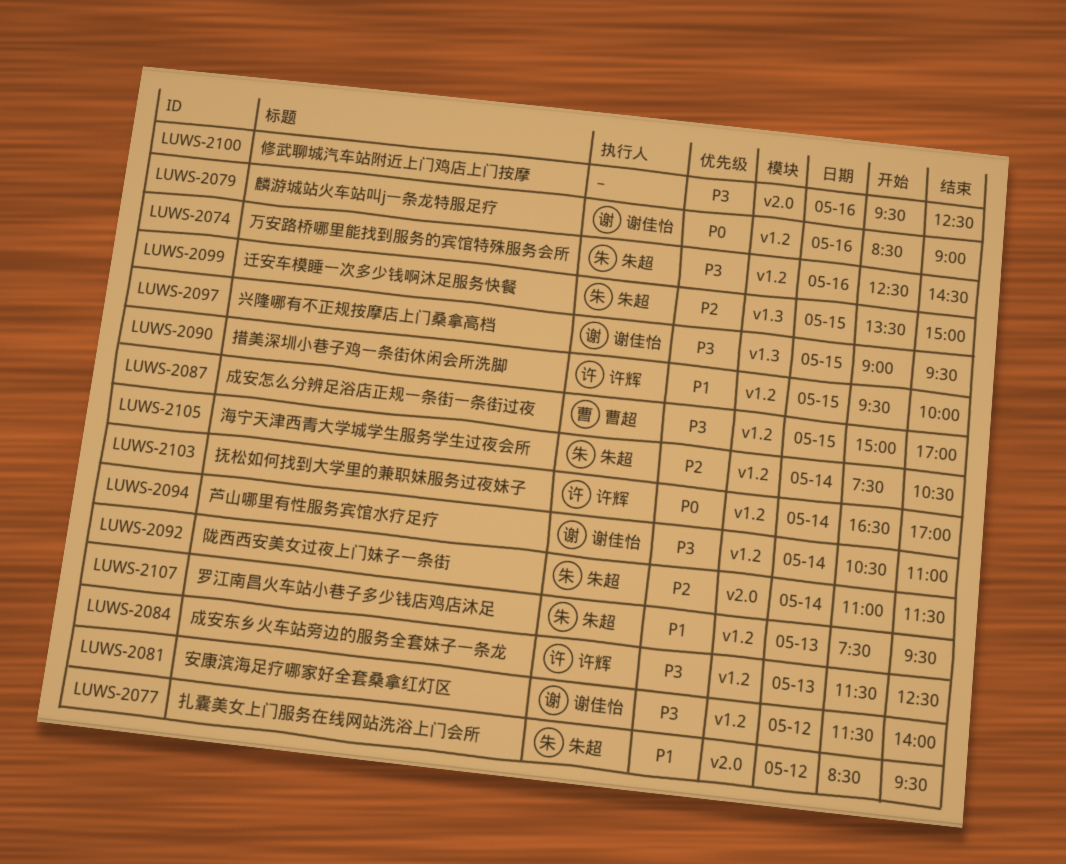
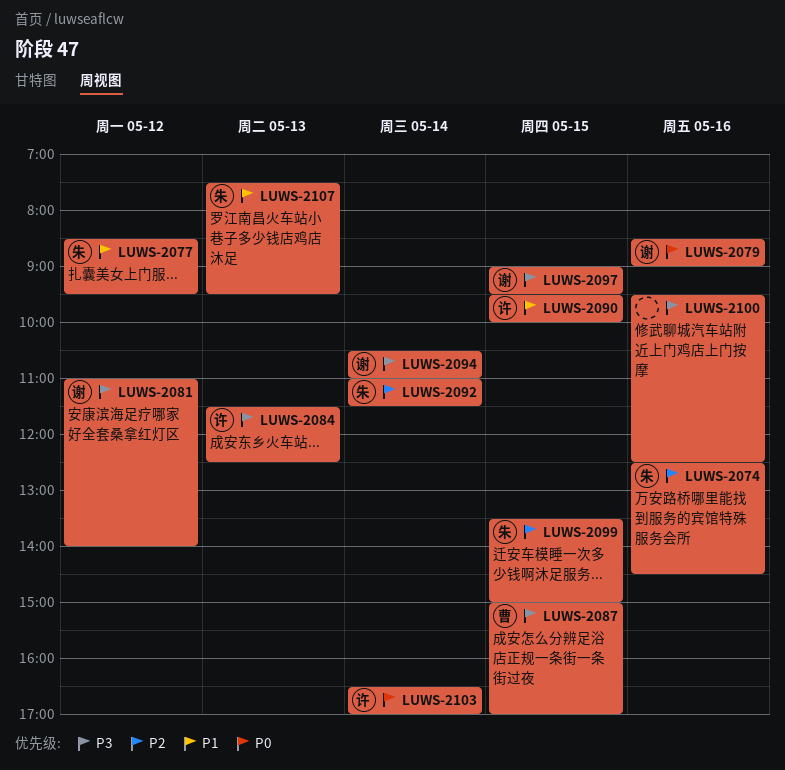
LUWS-2074, priority: P3 -> P2
LUWS-2081, begins: 11:30 -> 11:00
LUWS-2105: present -> none

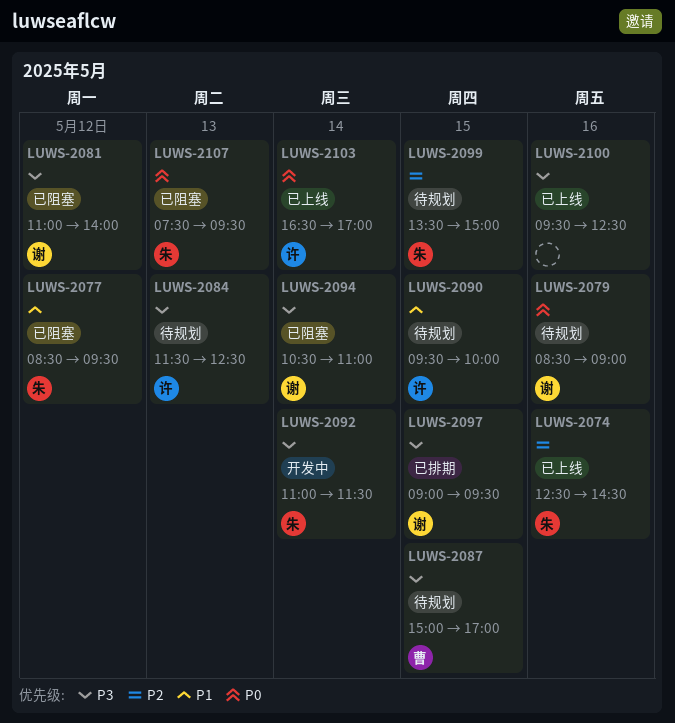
LUWS-2092, priority: P2 -> P3
LUWS-2107, priority: P1 -> P0

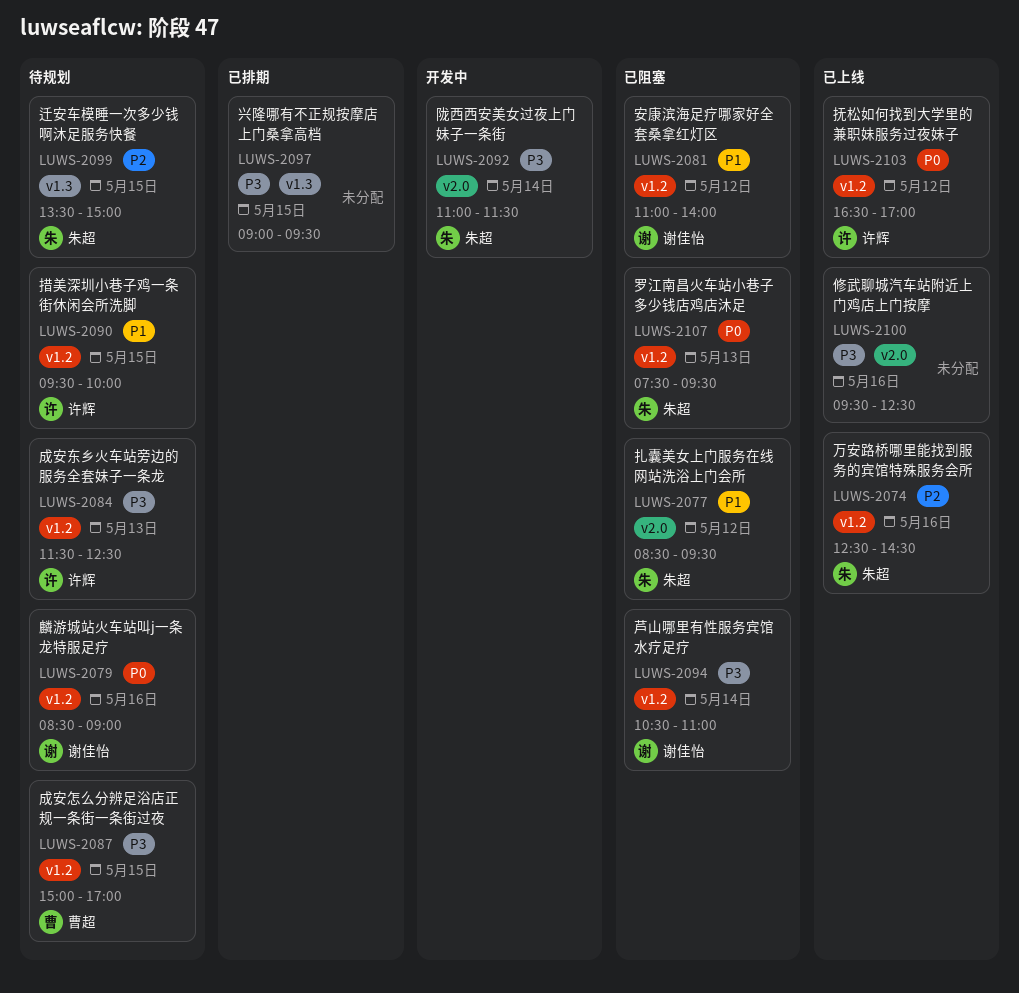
LUWS-2081, priority: P3 -> P1
LUWS-2097, owner: 谢佳怡 -> none
LUWS-2103, day: May 14 -> May 12

